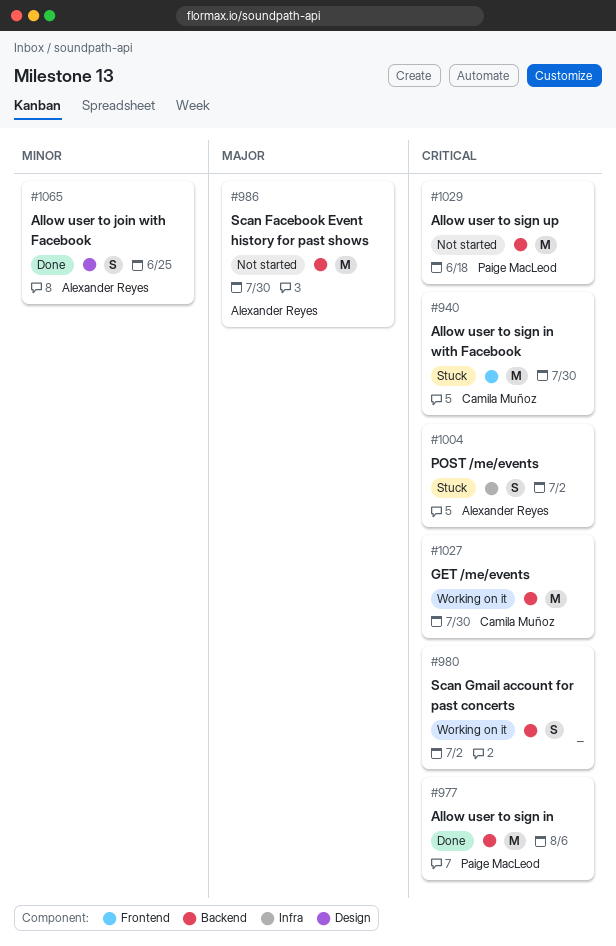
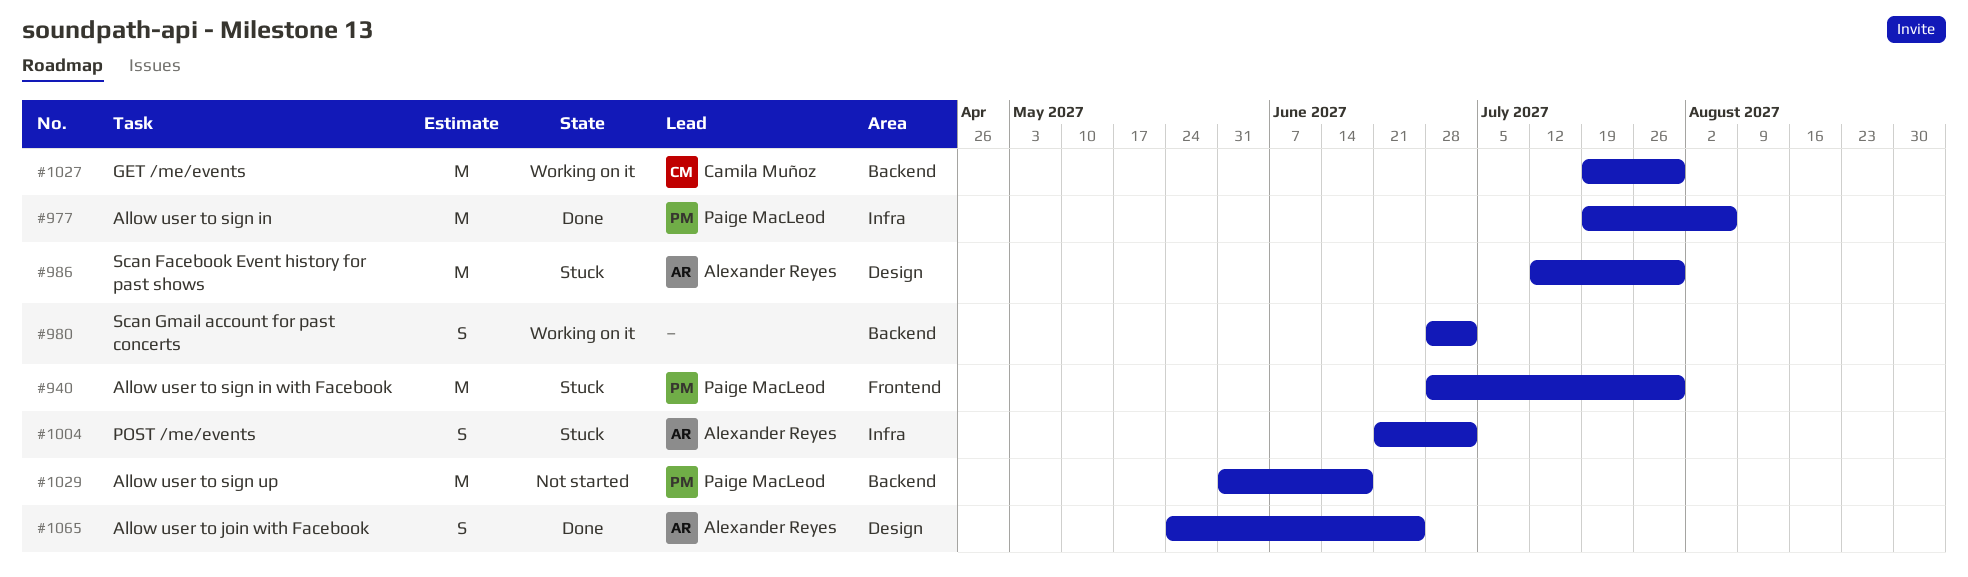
#940, owner: Camila Muñoz -> Paige MacLeod
#977, label: Backend -> Infra
#986, status: Not started -> Stuck
#986, label: Backend -> Design

